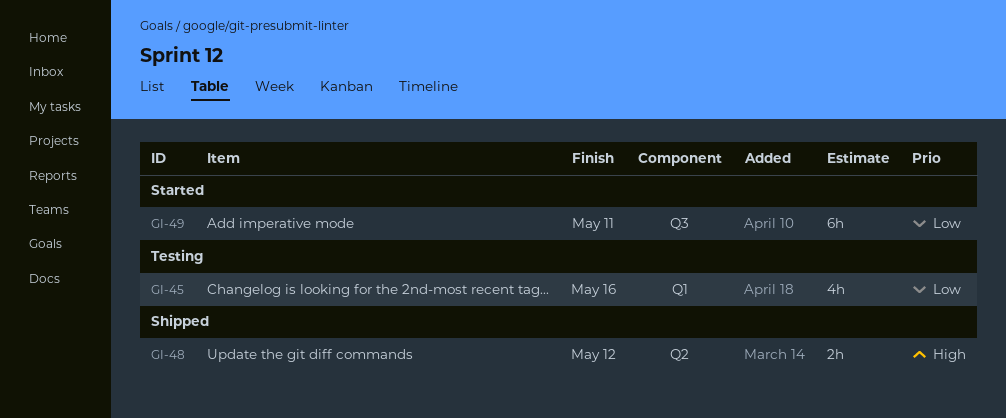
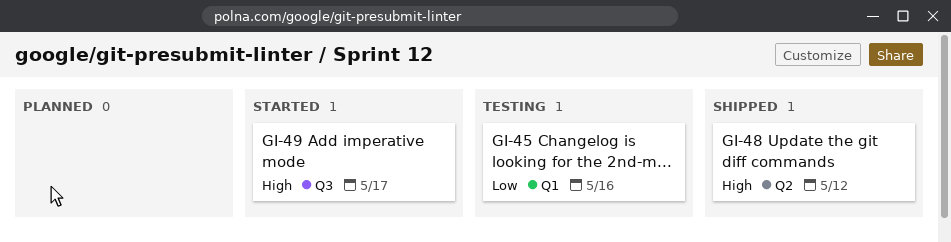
GI-49, priority: Low -> High
GI-49, due: May 11 -> May 17

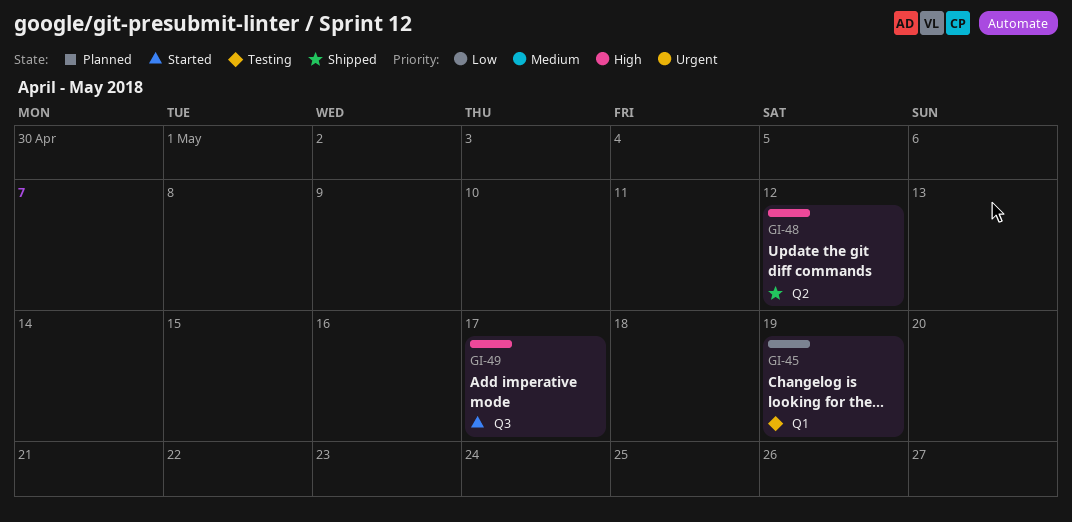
GI-45, due: May 16 -> May 19

